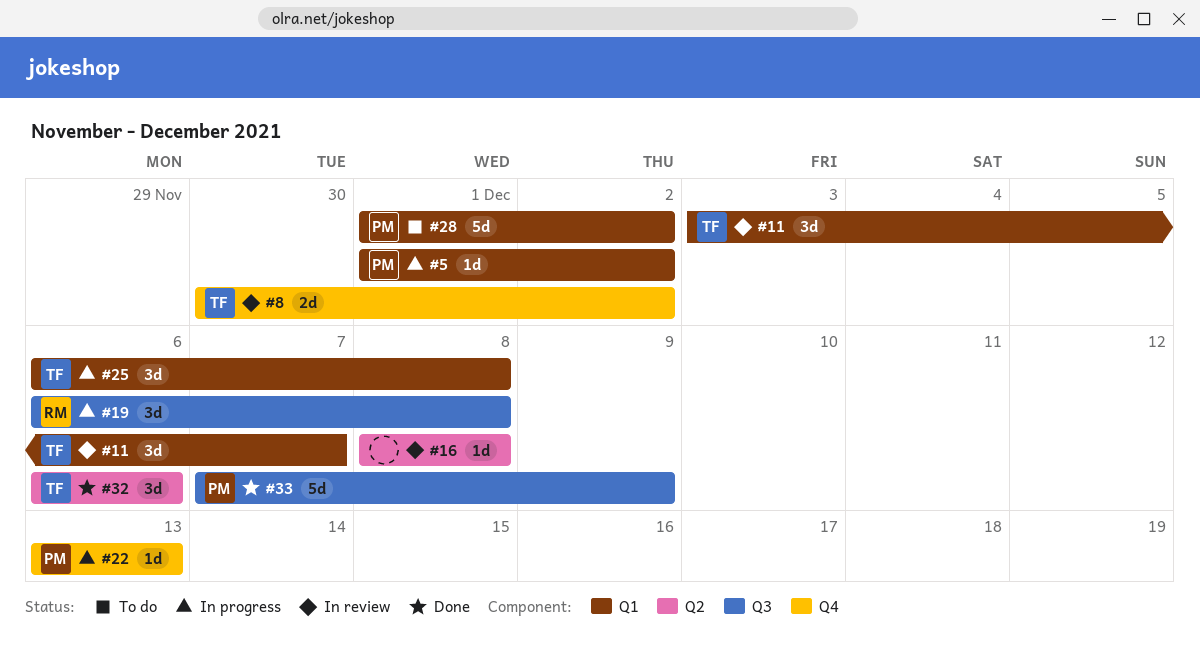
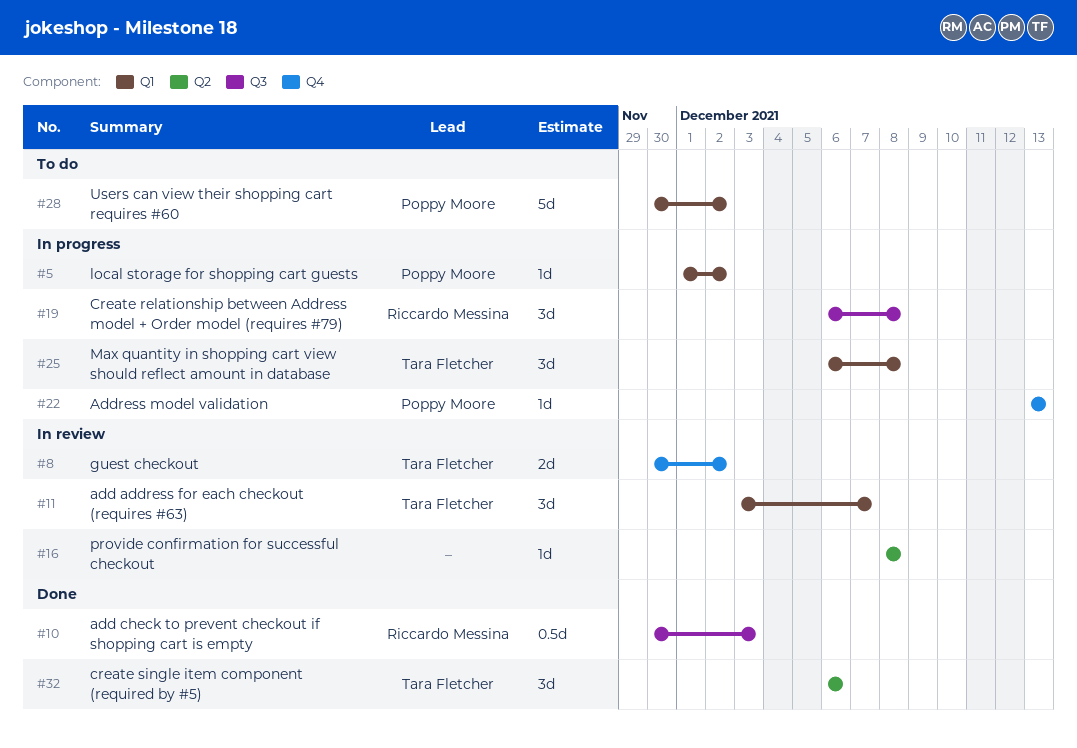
#10: none -> present
#28, start: Dec 1 -> Nov 30
#33: present -> none

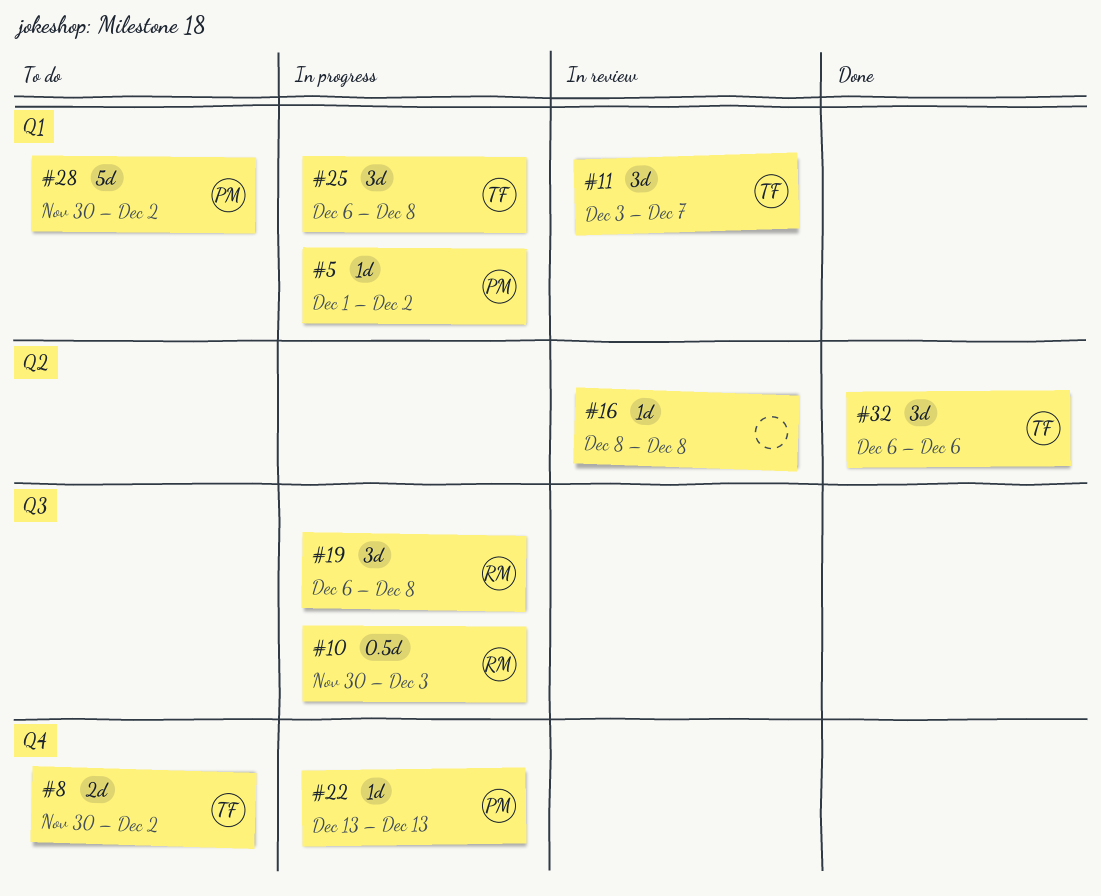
#8, status: In review -> To do
#10, status: Done -> In progress

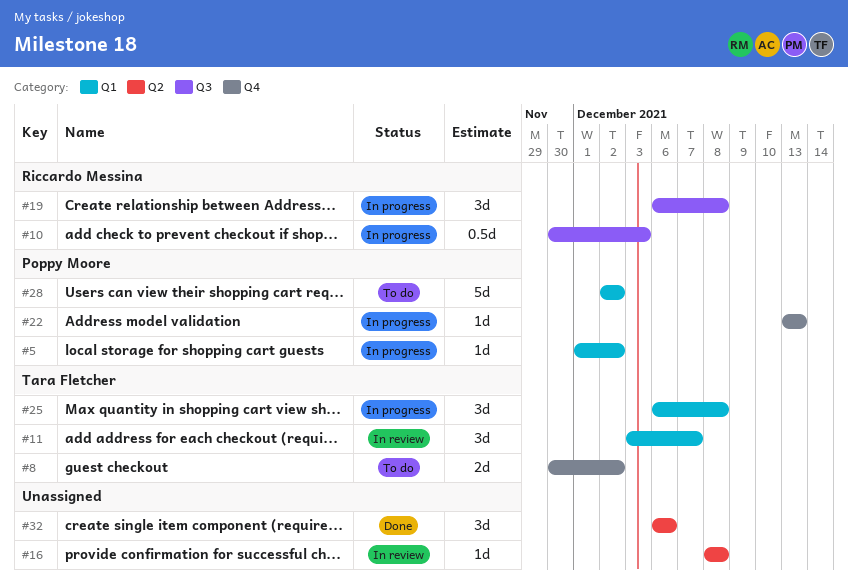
#28, start: Nov 30 -> Dec 2
#32, owner: Tara Fletcher -> none

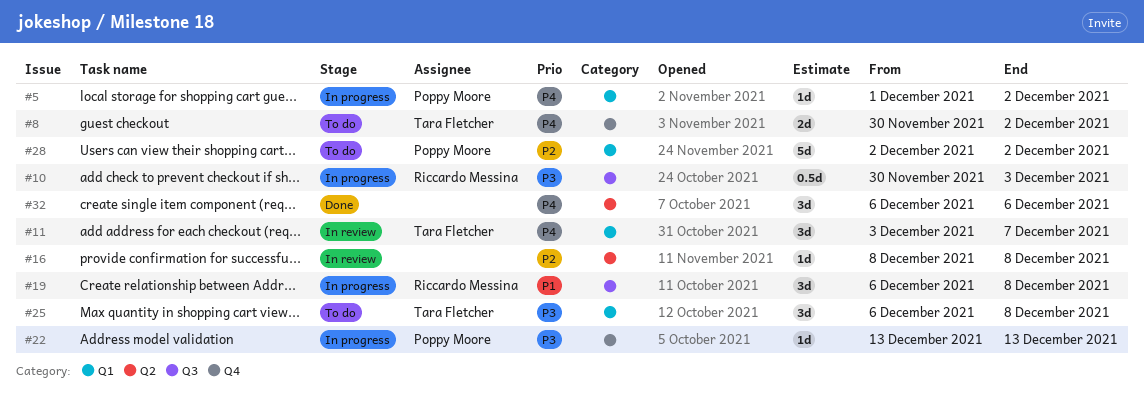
#25, status: In progress -> To do

